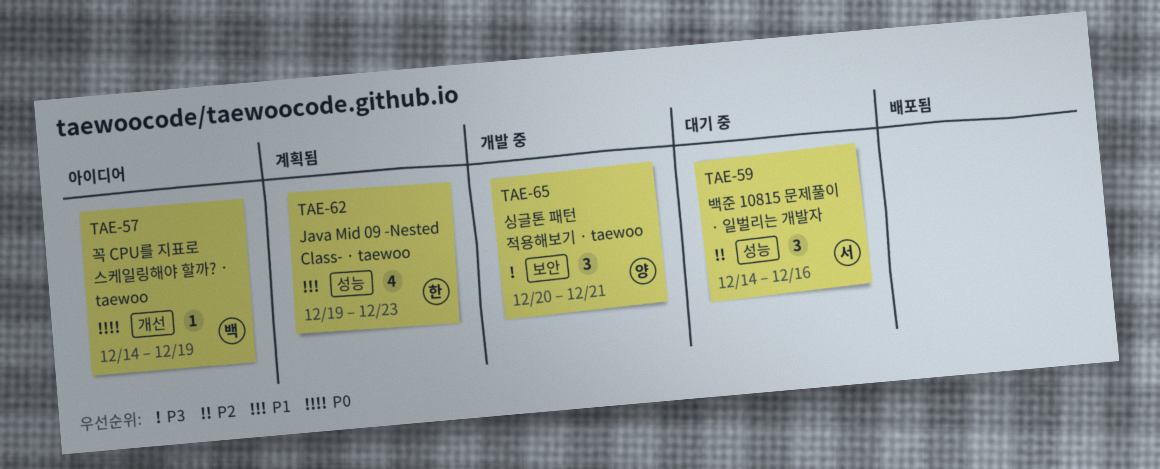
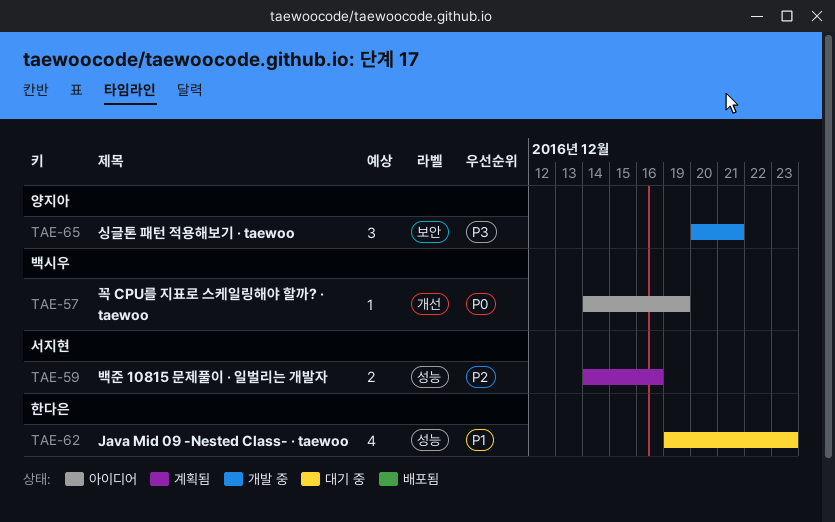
TAE-59, status: 대기 중 -> 계획됨
TAE-59, estimate: 3 -> 2
TAE-62, status: 계획됨 -> 대기 중

